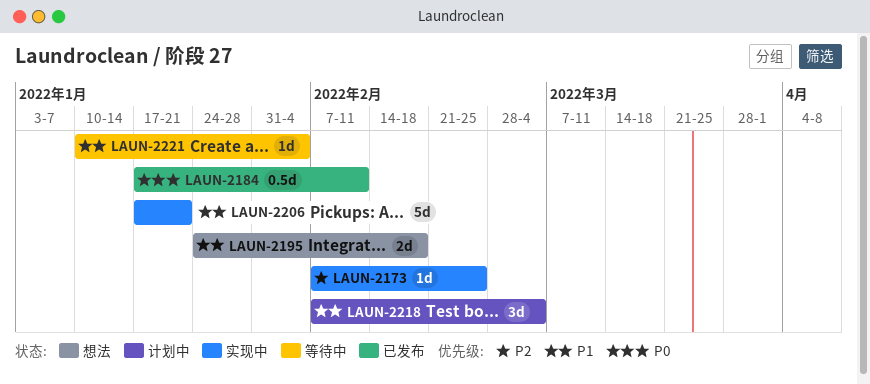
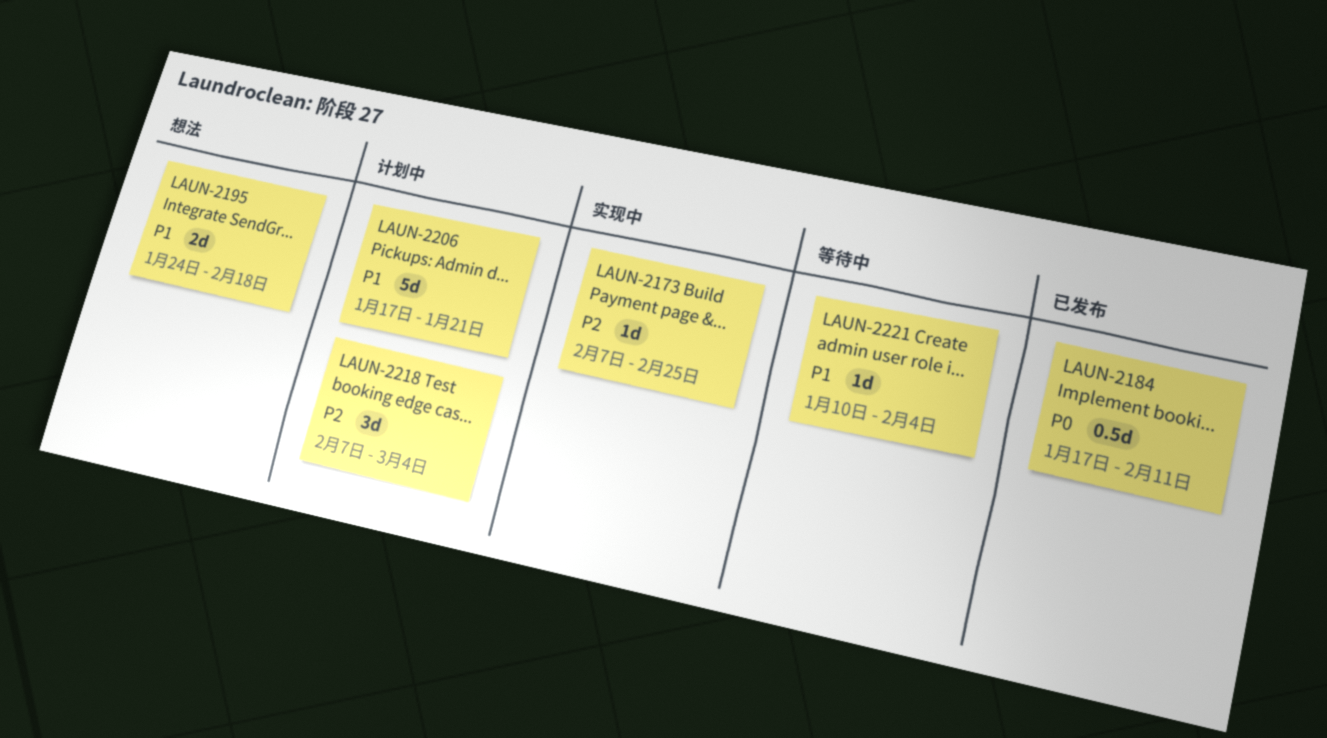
LAUN-2206, status: 实现中 -> 计划中
LAUN-2218, priority: P1 -> P2

